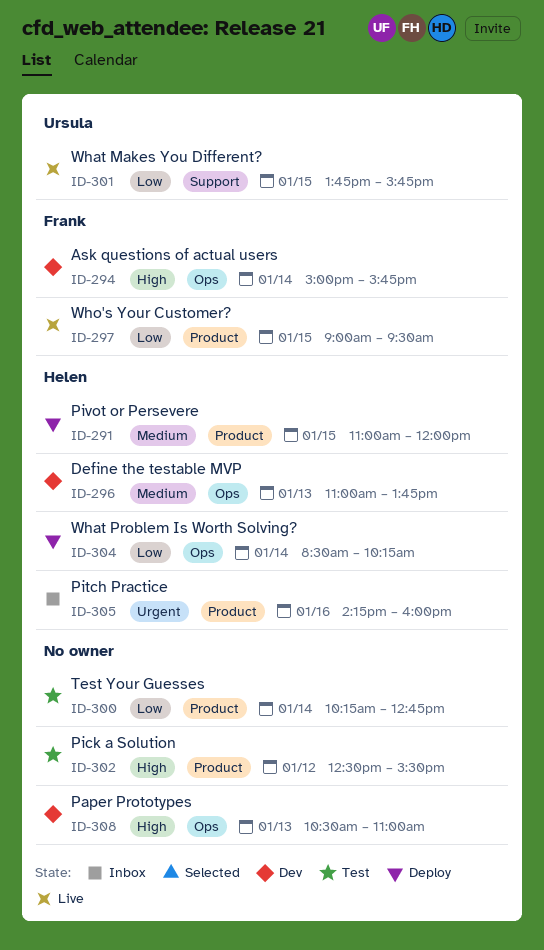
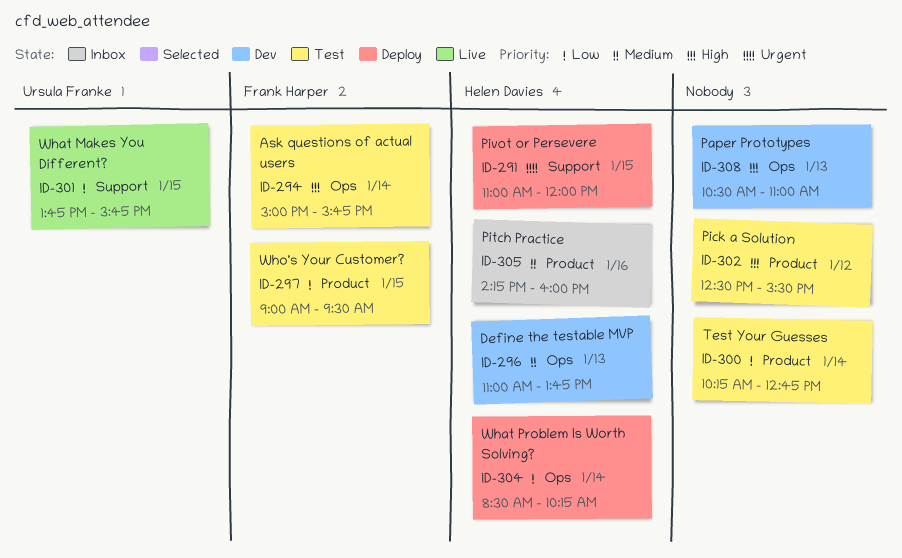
ID-291, priority: Medium -> Urgent
ID-291, label: Product -> Support
ID-294, status: Dev -> Test
ID-297, status: Live -> Test
ID-305, priority: Urgent -> Medium

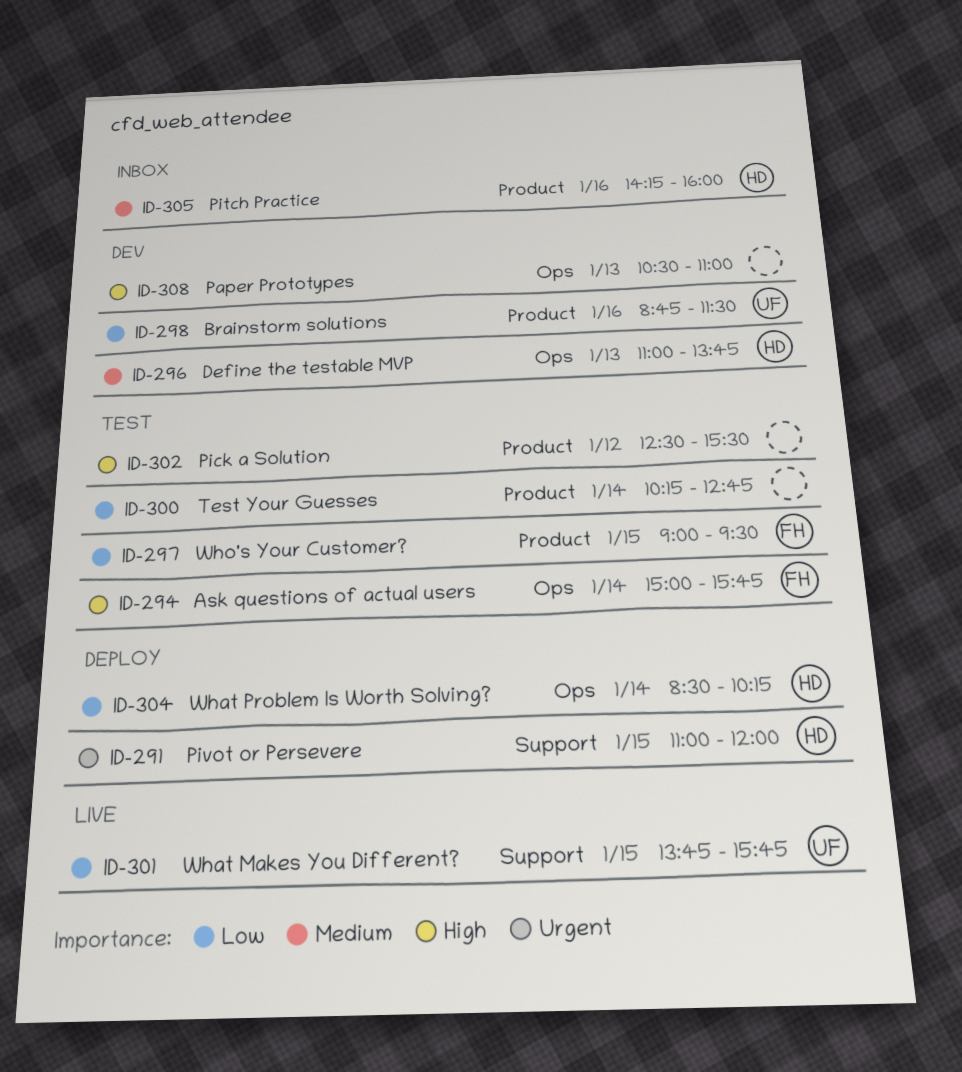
ID-298: none -> present

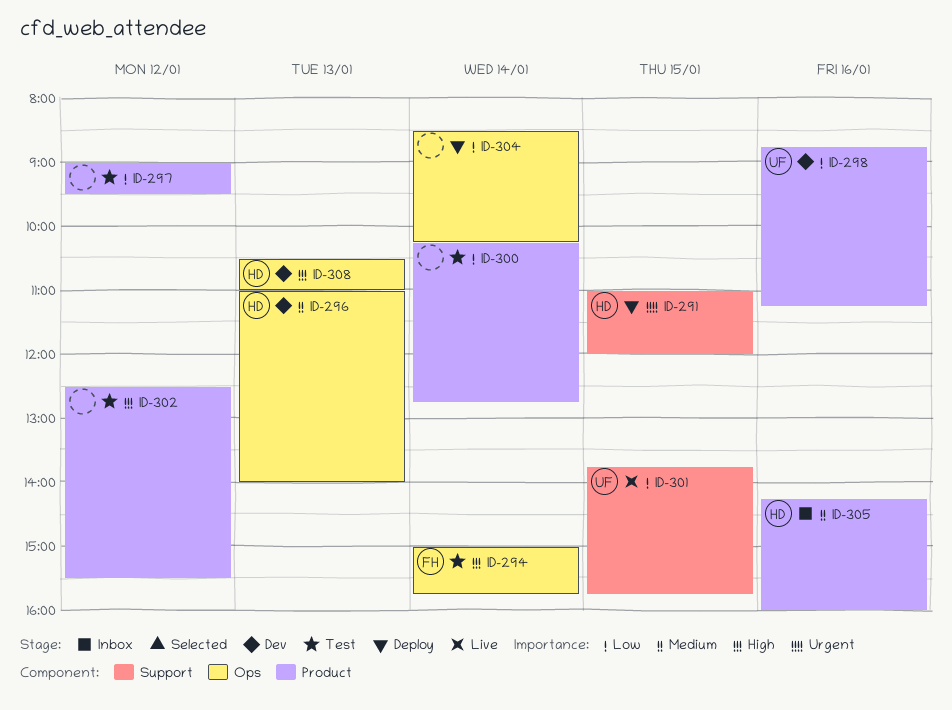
ID-296, ends: 13:45 -> 14:00
ID-297, owner: FH -> none
ID-297, day: Jan 15 -> Jan 12
ID-298, ends: 11:30 -> 11:15
ID-304, owner: HD -> none
ID-308, owner: none -> HD

